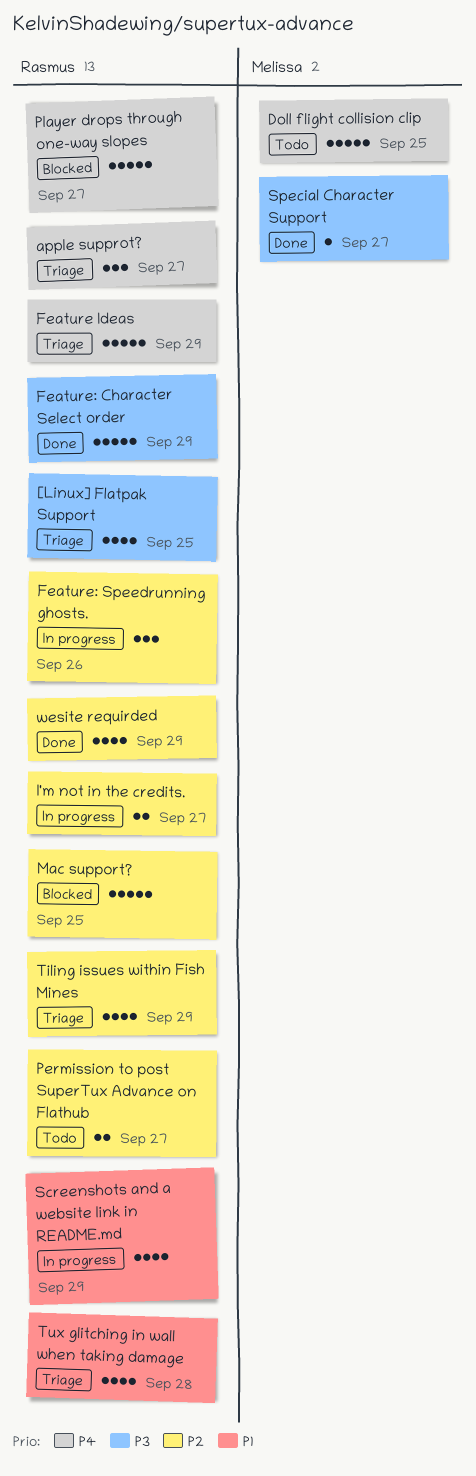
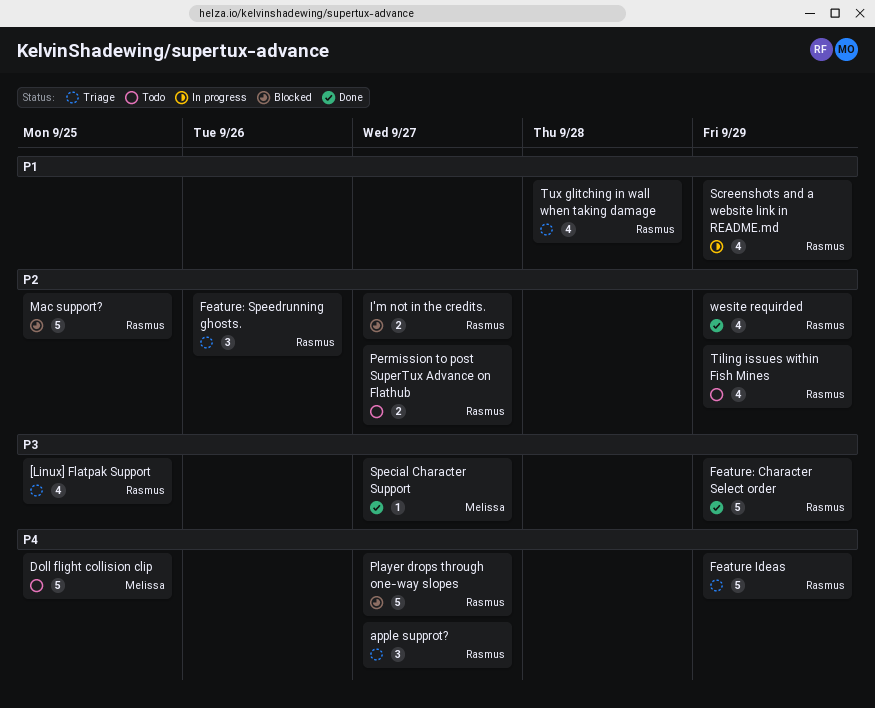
Feature: Speedrunning ghosts., status: In progress -> Triage
I'm not in the credits., status: In progress -> Blocked
Tiling issues within Fish Mines, status: Triage -> Todo

